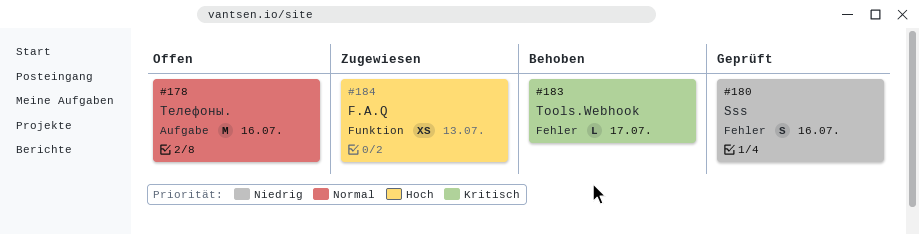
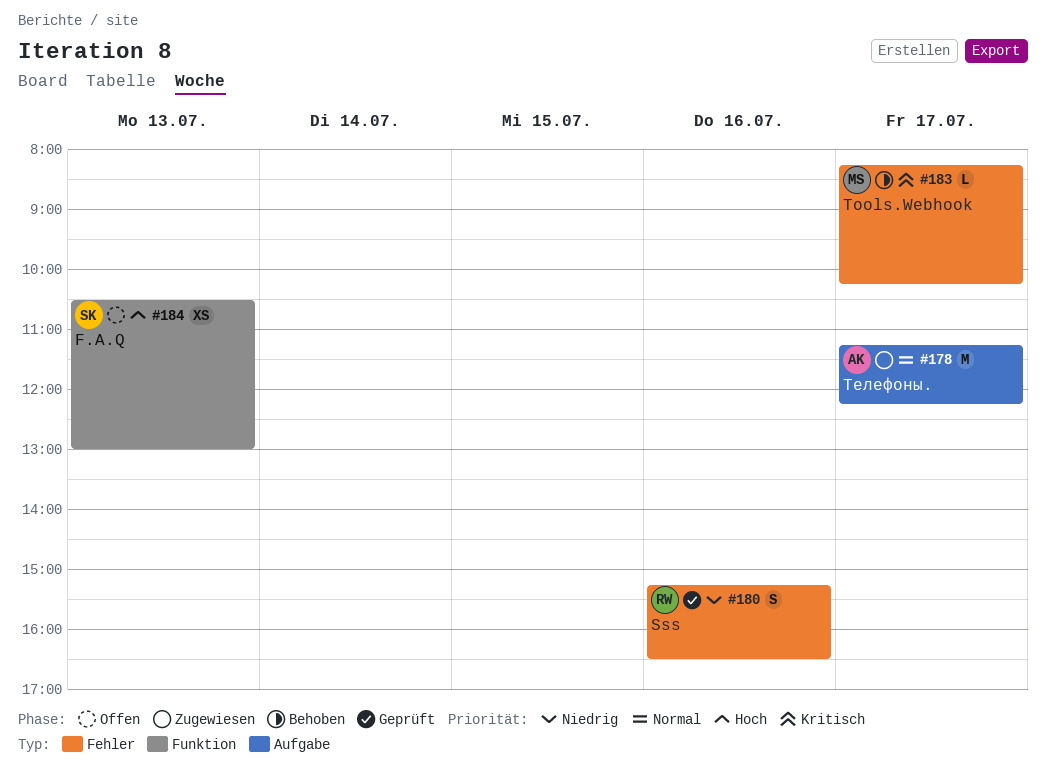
#178, status: Offen -> Zugewiesen
#178, day: Jul 16 -> Jul 17
#184, status: Zugewiesen -> Offen

